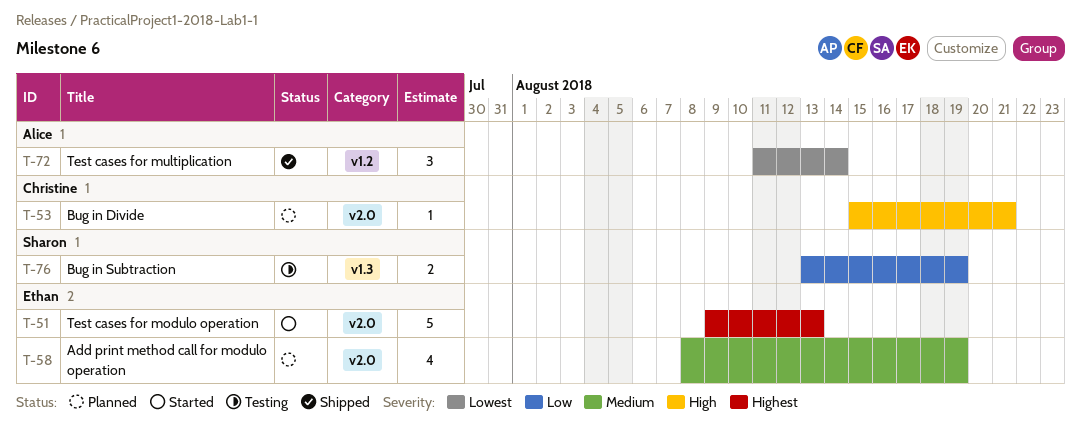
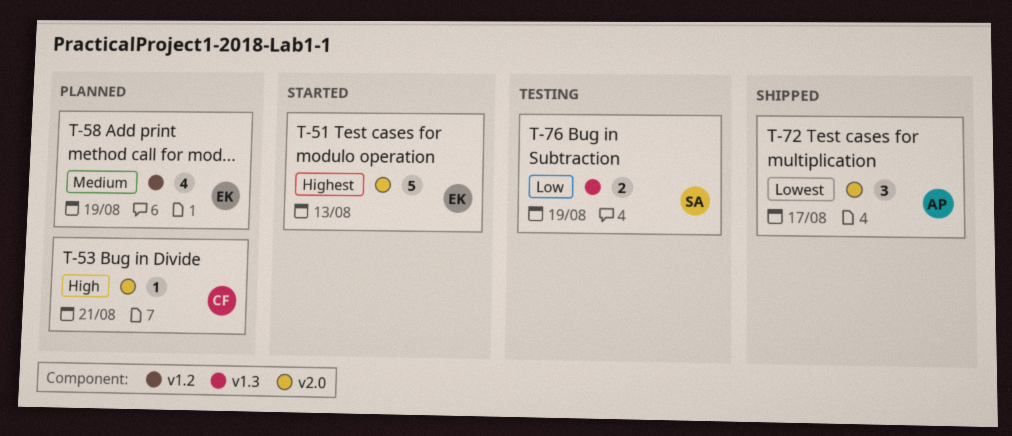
T-58, label: v2.0 -> v1.2
T-72, label: v1.2 -> v2.0
T-72, due: Aug 14 -> Aug 17

